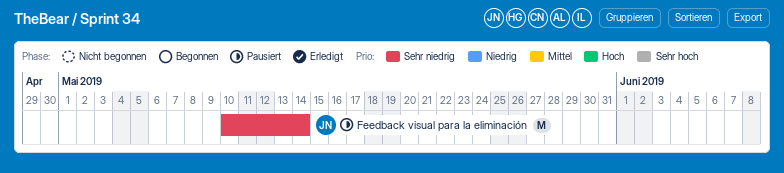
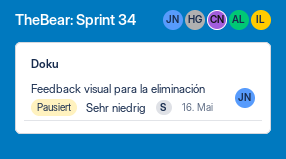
Feedback visual para la eliminación, estimate: M -> S
Feedback visual para la eliminación, due: May 14 -> May 16

